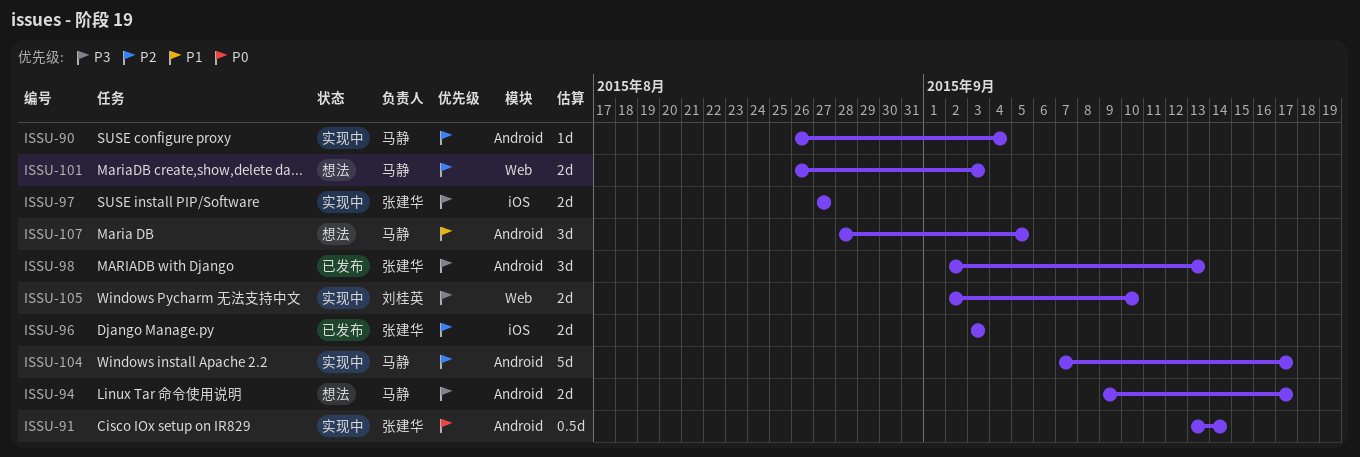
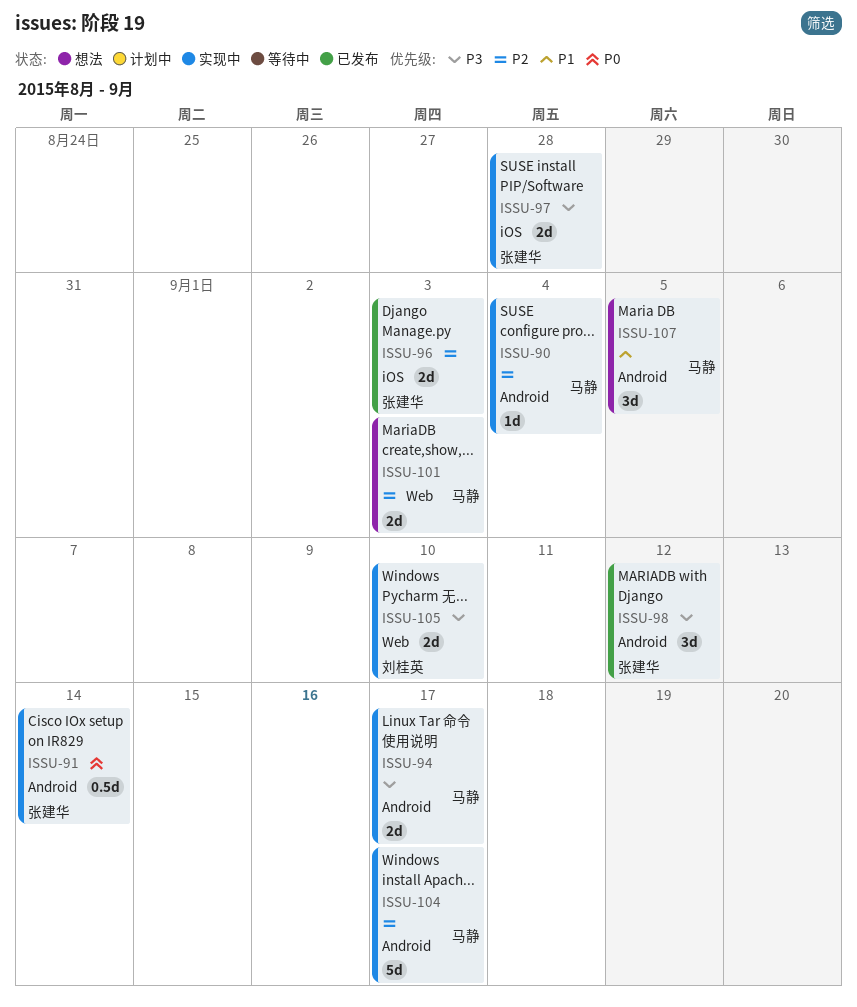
ISSU-94, status: 想法 -> 实现中
ISSU-97, due: Aug 27 -> Aug 28
ISSU-98, due: Sep 13 -> Sep 12

